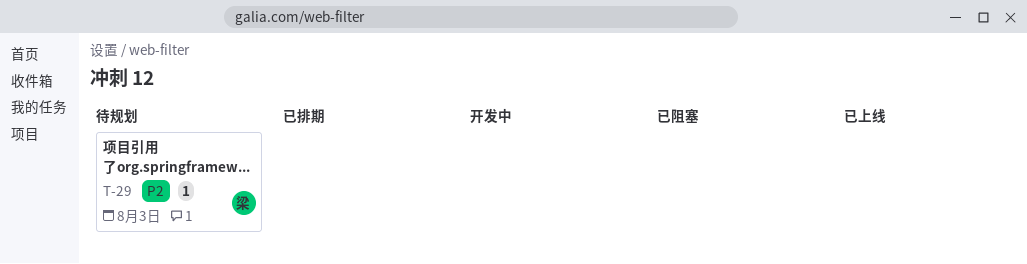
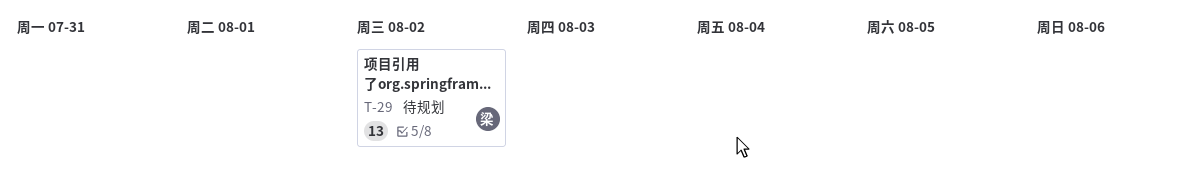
T-29, estimate: 1 -> 13
T-29, due: Aug 3 -> Aug 2

